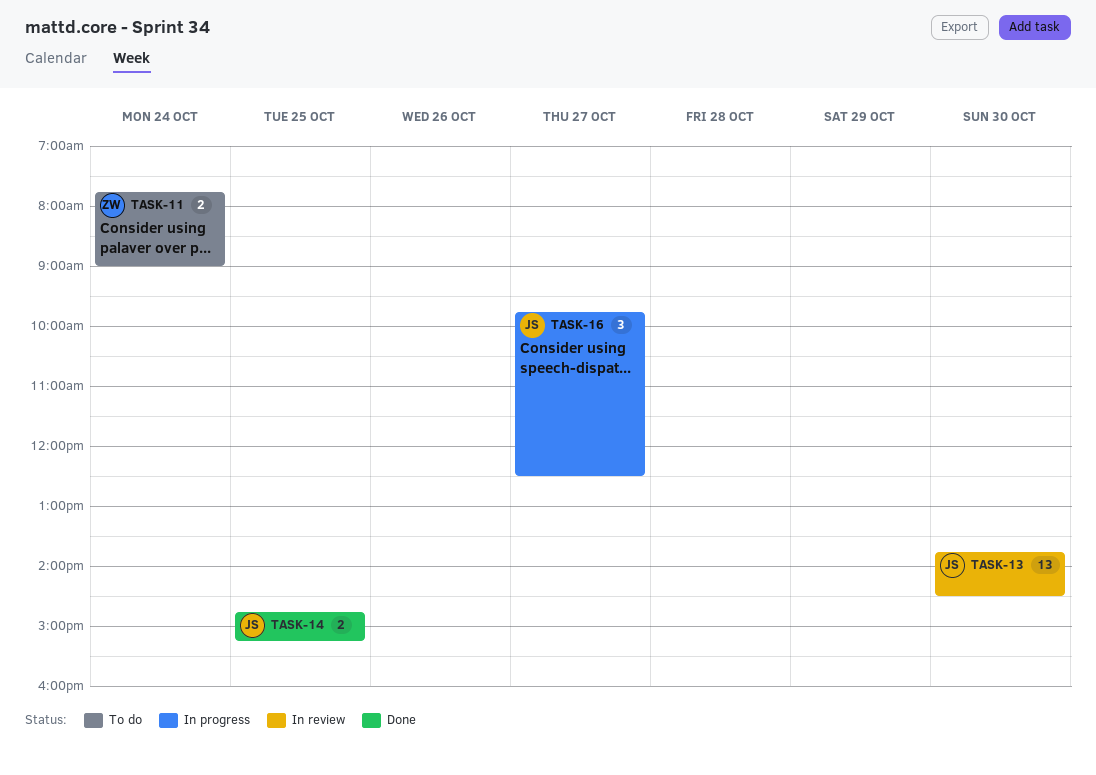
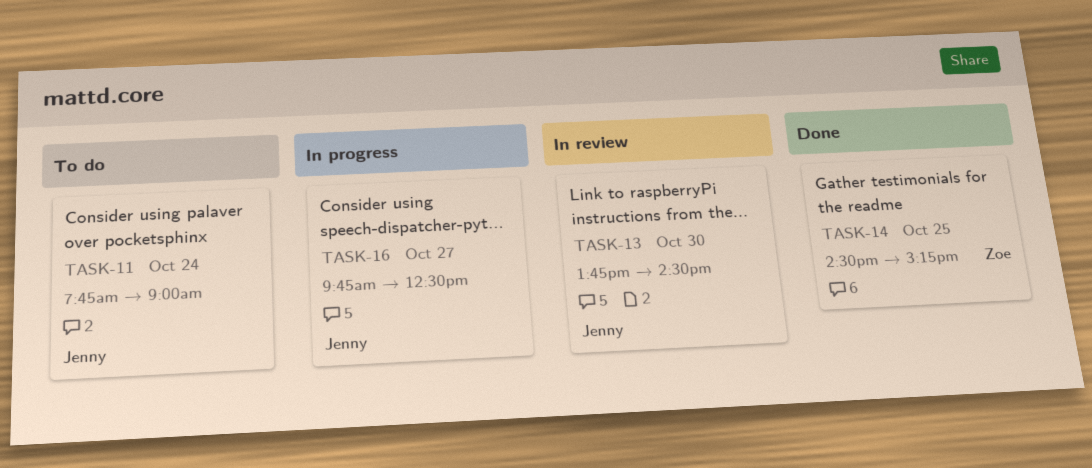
TASK-11, owner: Zoe -> Jenny
TASK-14, owner: Jenny -> Zoe
TASK-14, begins: 14:45 -> 14:30

